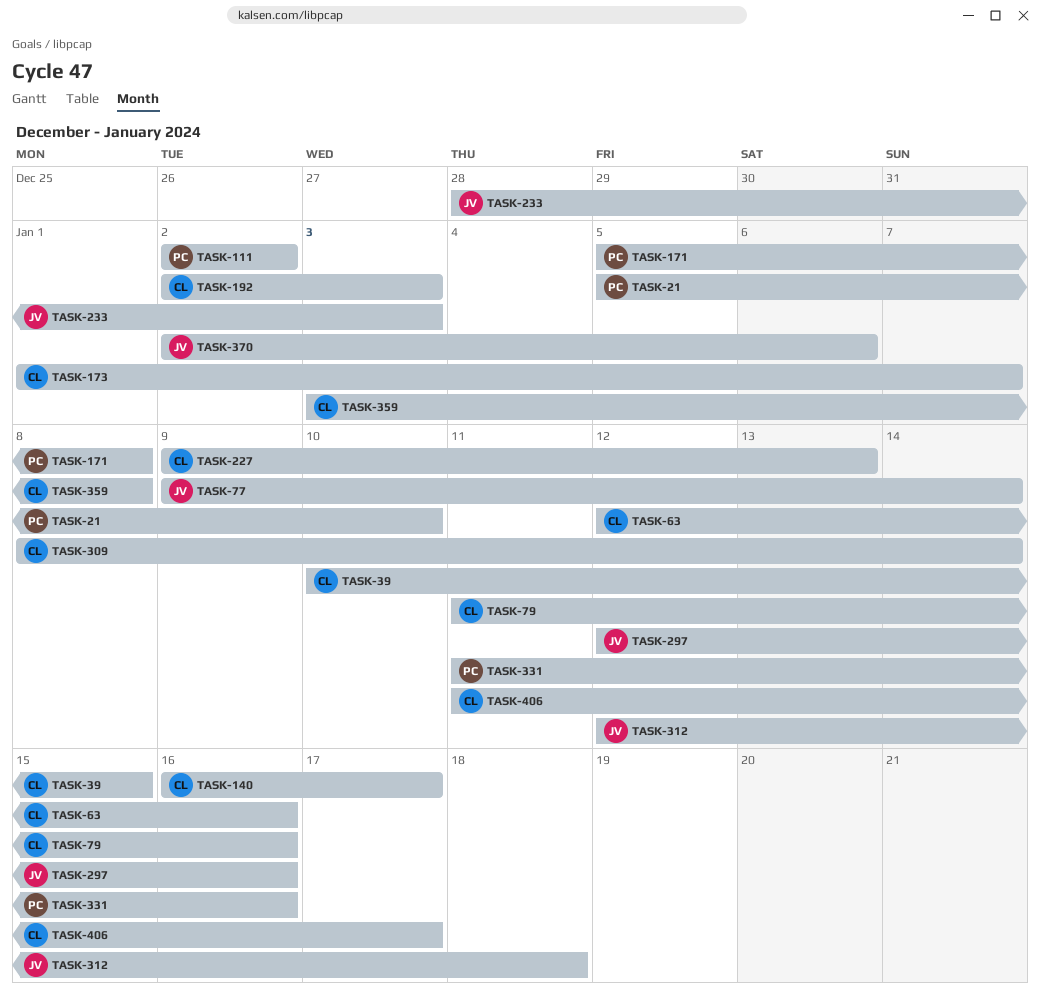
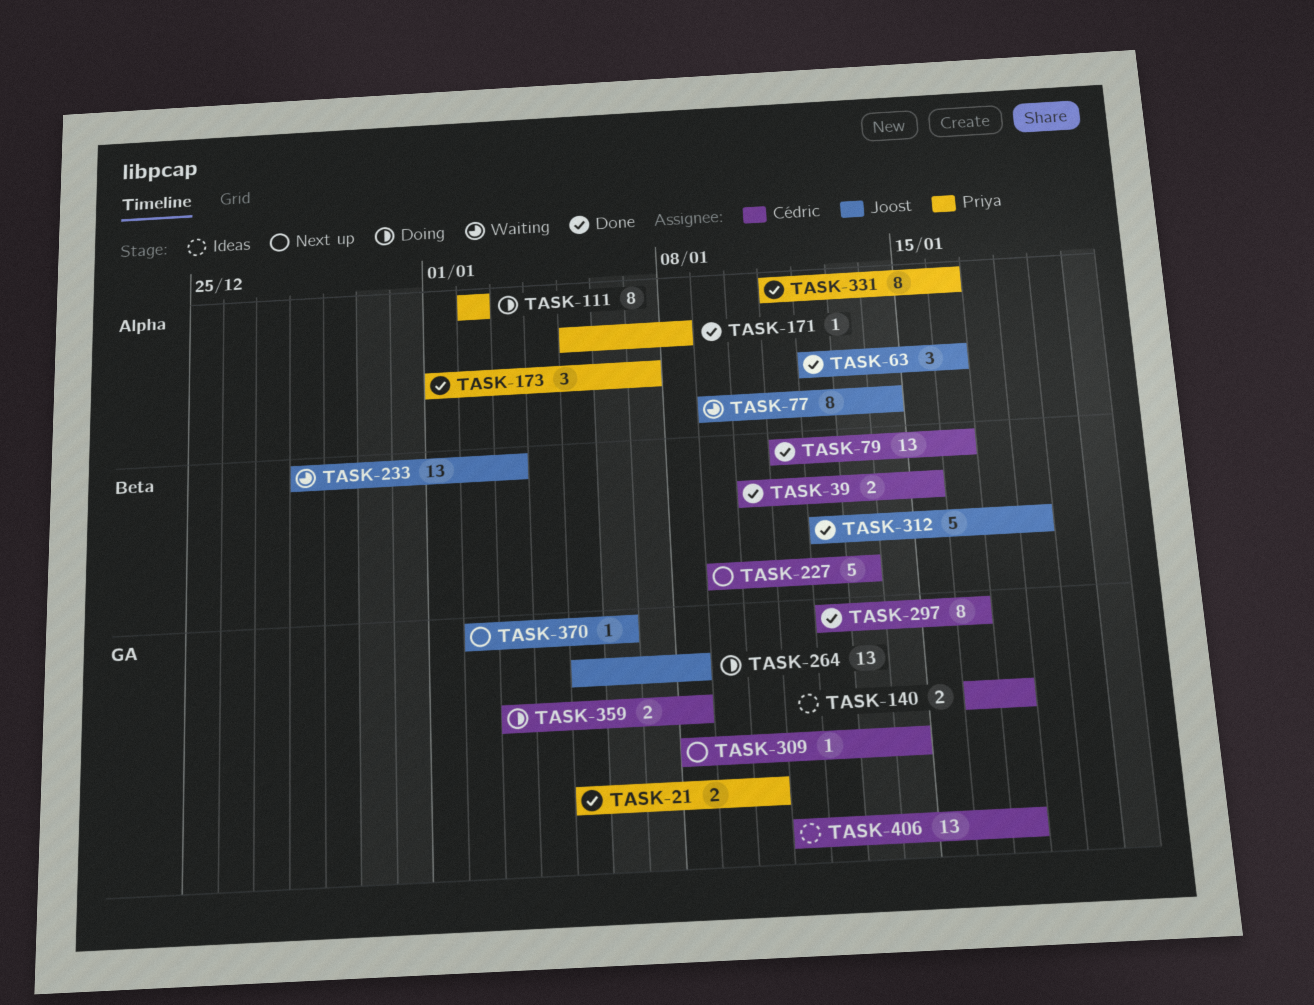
TASK-63, owner: Cédric -> Joost
TASK-173, owner: Cédric -> Priya
TASK-192: present -> none
TASK-264: none -> present
TASK-297, owner: Joost -> Cédric

